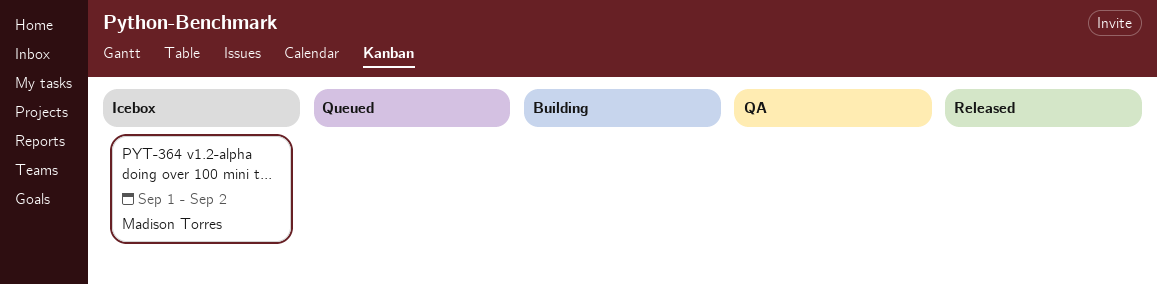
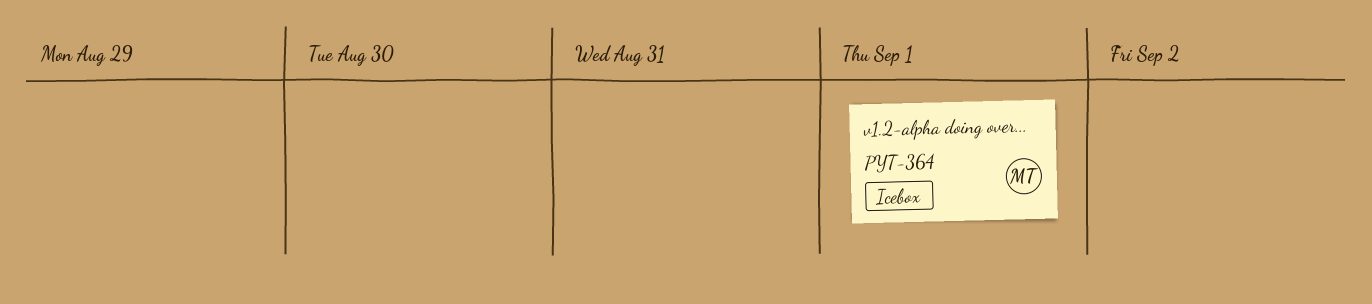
PYT-364, due: Sep 2 -> Sep 1

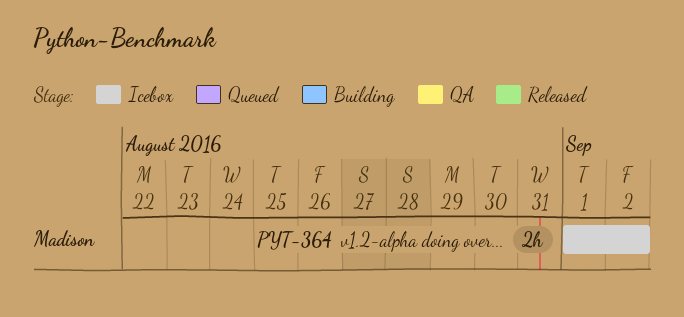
PYT-364, due: Sep 1 -> Sep 2

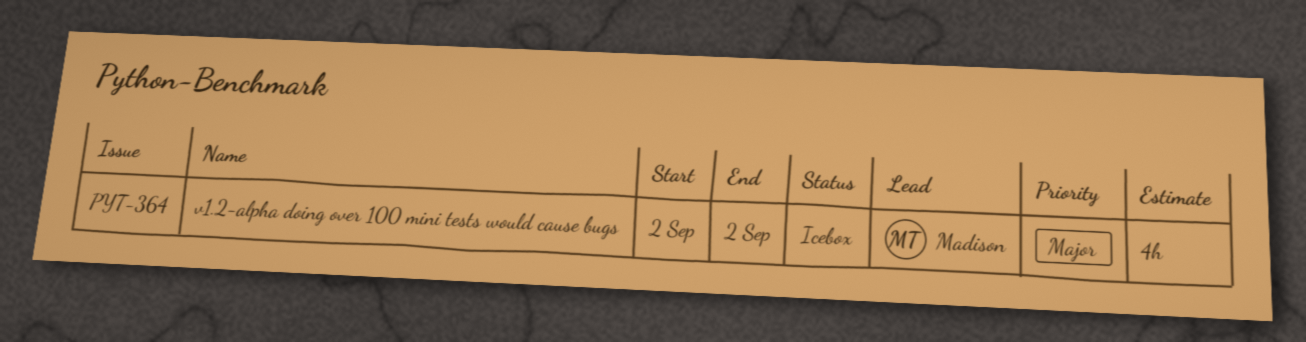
PYT-364, estimate: 2h -> 4h
PYT-364, start: Sep 1 -> Sep 2

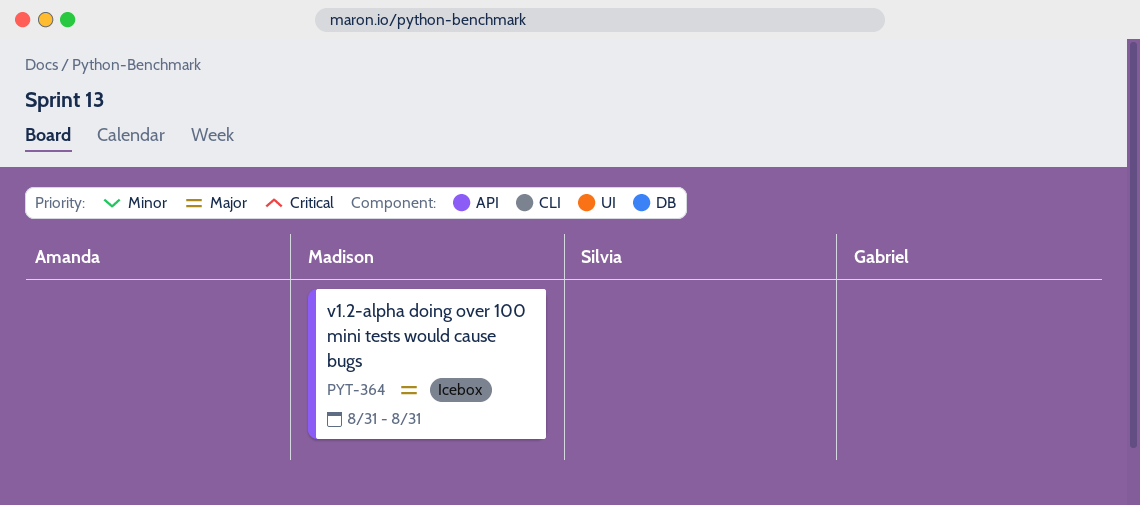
PYT-364, start: Sep 2 -> Aug 31
PYT-364, due: Sep 2 -> Aug 31

